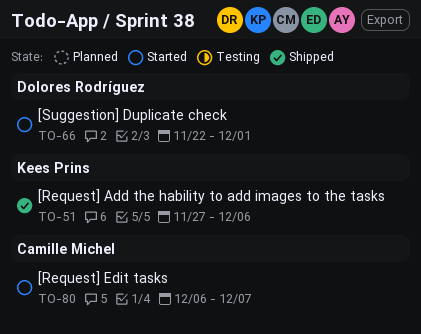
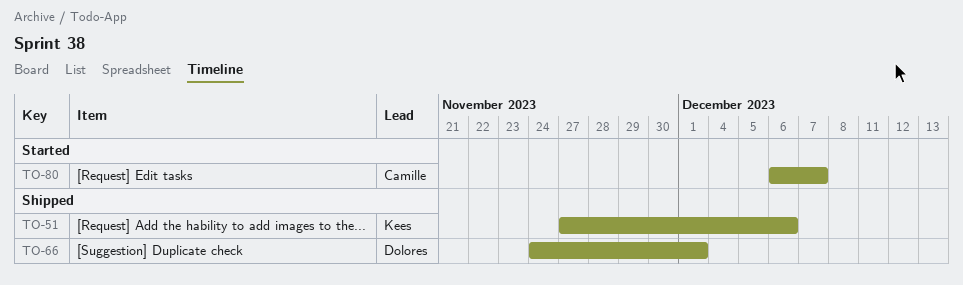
TO-66, status: Started -> Shipped
TO-66, start: Nov 22 -> Nov 24

